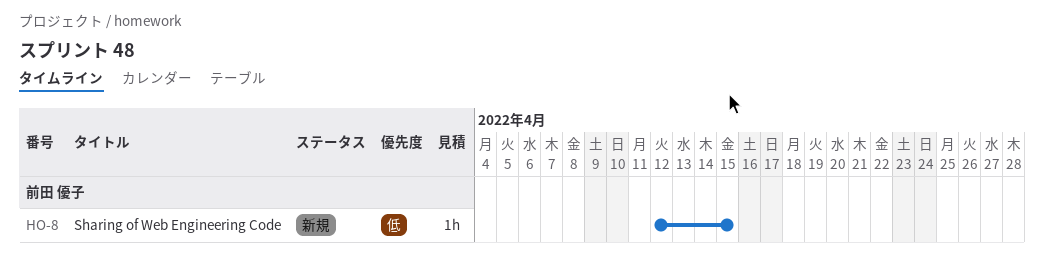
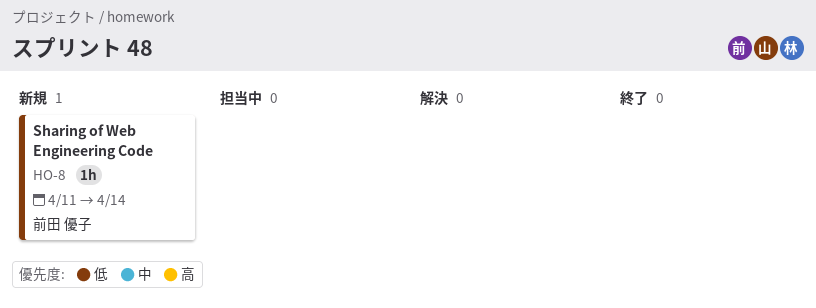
HO-8, start: Apr 12 -> Apr 11
HO-8, due: Apr 15 -> Apr 14

